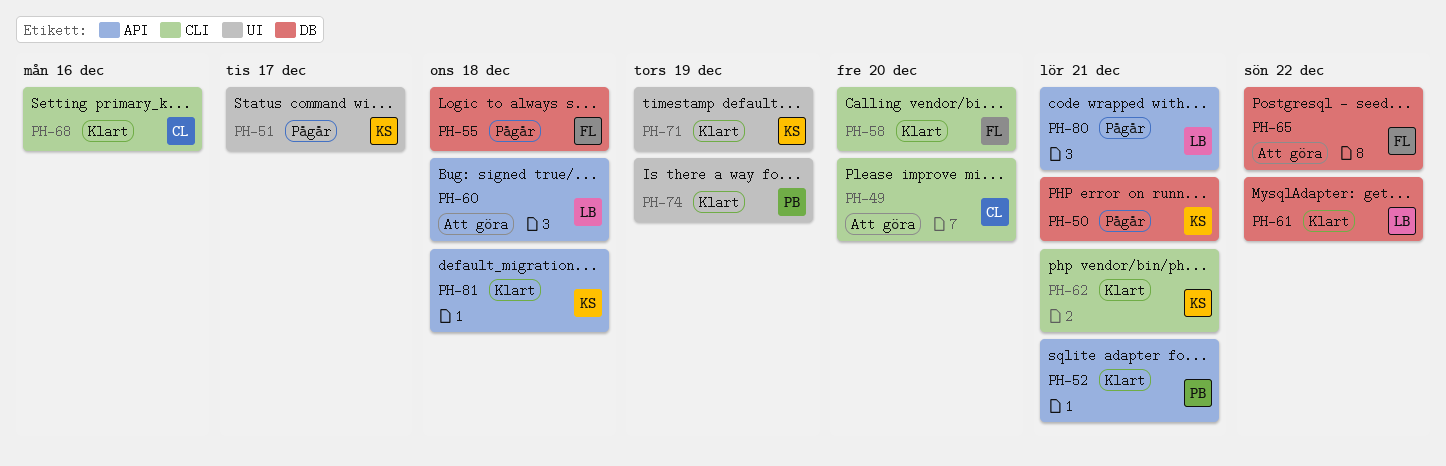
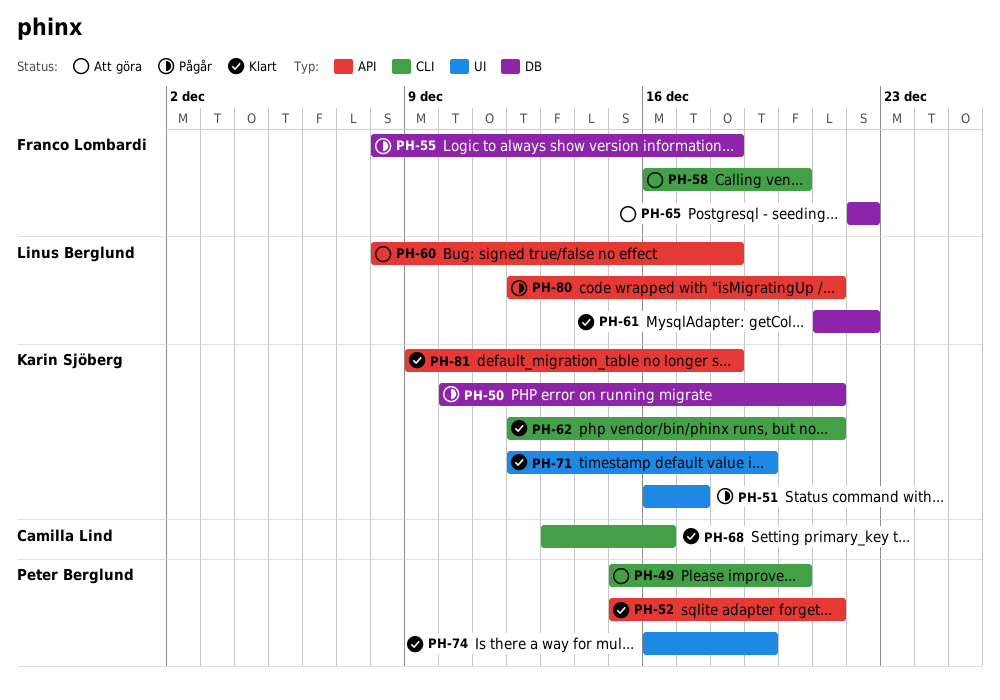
PH-49, owner: Camilla Lind -> Peter Berglund
PH-58, status: Klart -> Att göra

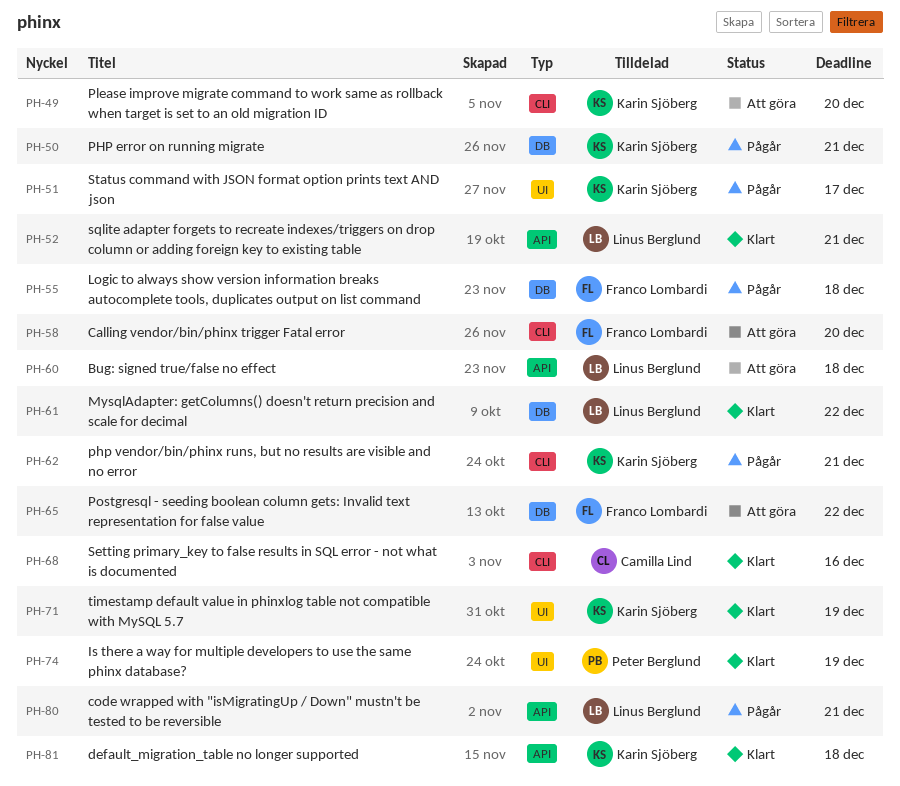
PH-49, owner: Peter Berglund -> Karin Sjöberg
PH-52, owner: Peter Berglund -> Linus Berglund
PH-62, status: Klart -> Pågår

